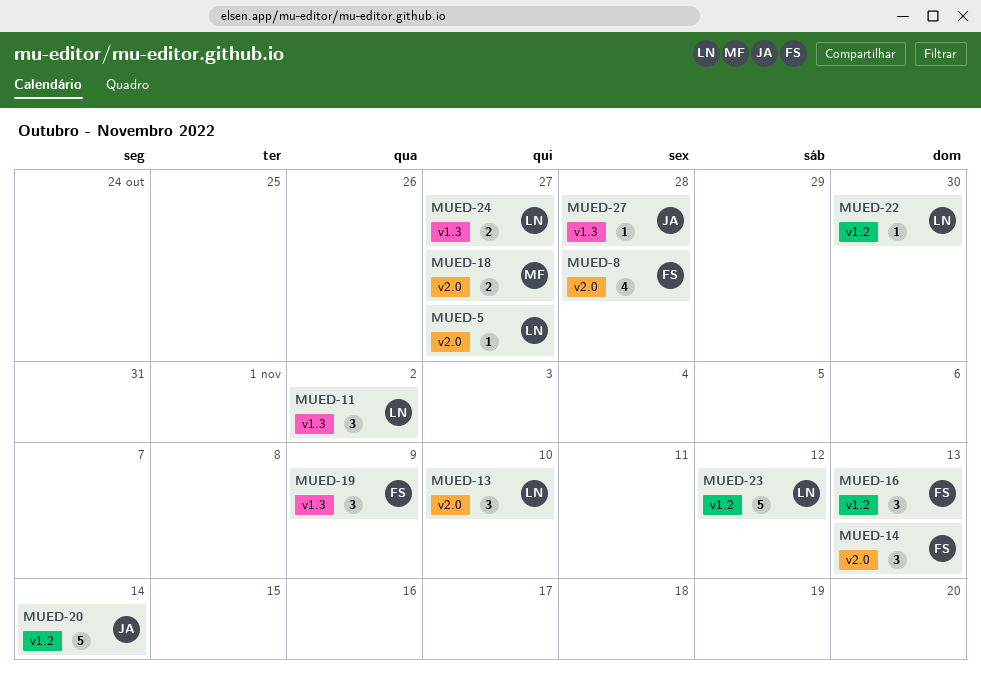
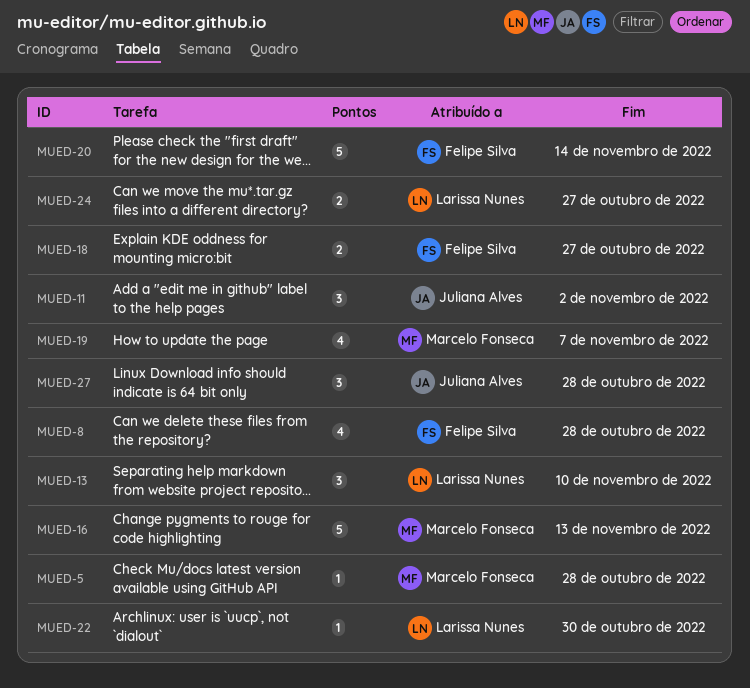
MUED-5, owner: Larissa Nunes -> Marcelo Fonseca
MUED-5, due: Oct 27 -> Oct 28
MUED-11, owner: Larissa Nunes -> Juliana Alves
MUED-14: present -> none
MUED-16, owner: Felipe Silva -> Marcelo Fonseca
MUED-16, estimate: 3 -> 5
MUED-18, owner: Marcelo Fonseca -> Felipe Silva
MUED-19, owner: Felipe Silva -> Marcelo Fonseca
MUED-19, estimate: 3 -> 4
MUED-19, due: Nov 9 -> Nov 7
MUED-20, owner: Juliana Alves -> Felipe Silva
MUED-23: present -> none
MUED-27, estimate: 1 -> 3

